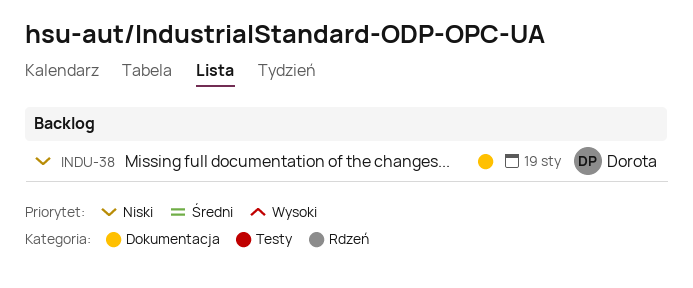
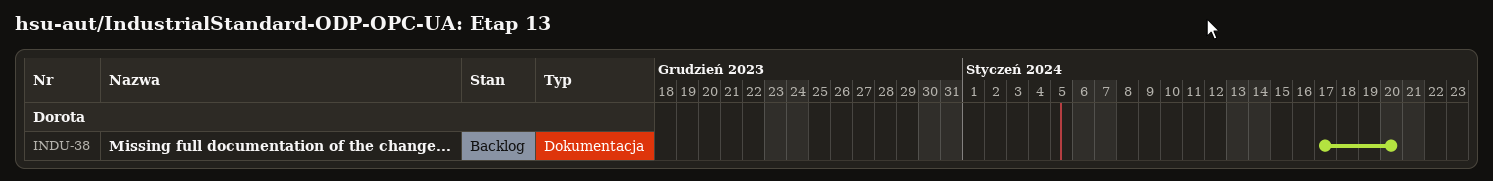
INDU-38, due: Jan 19 -> Jan 20

